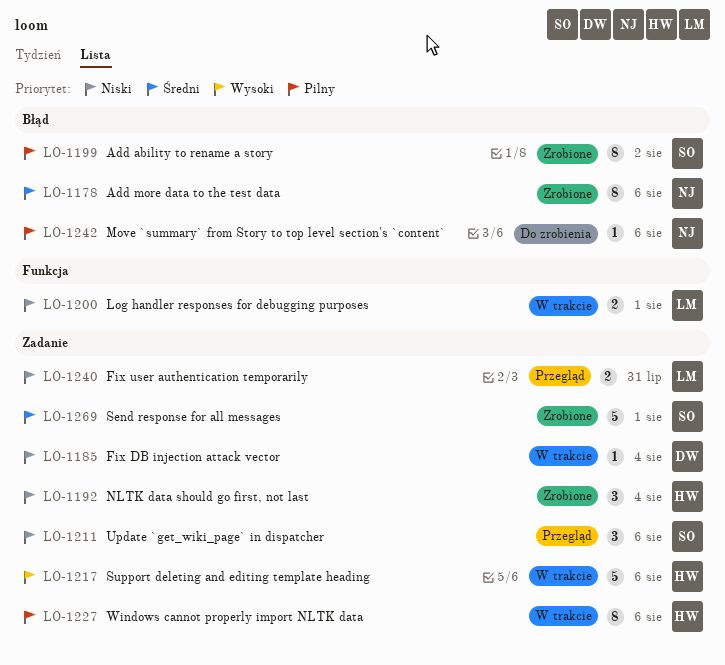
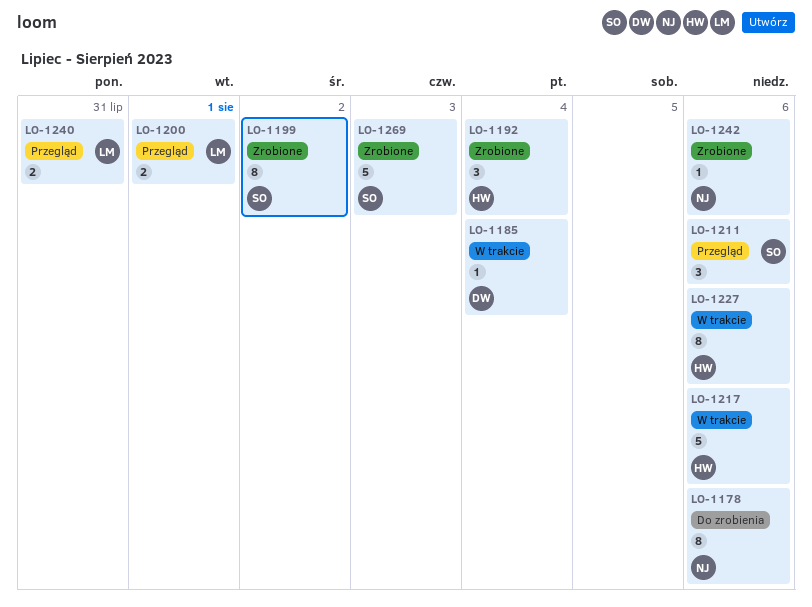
LO-1178, status: Zrobione -> Do zrobienia
LO-1200, status: W trakcie -> Przegląd
LO-1242, status: Do zrobienia -> Zrobione
LO-1269, due: Aug 1 -> Aug 3

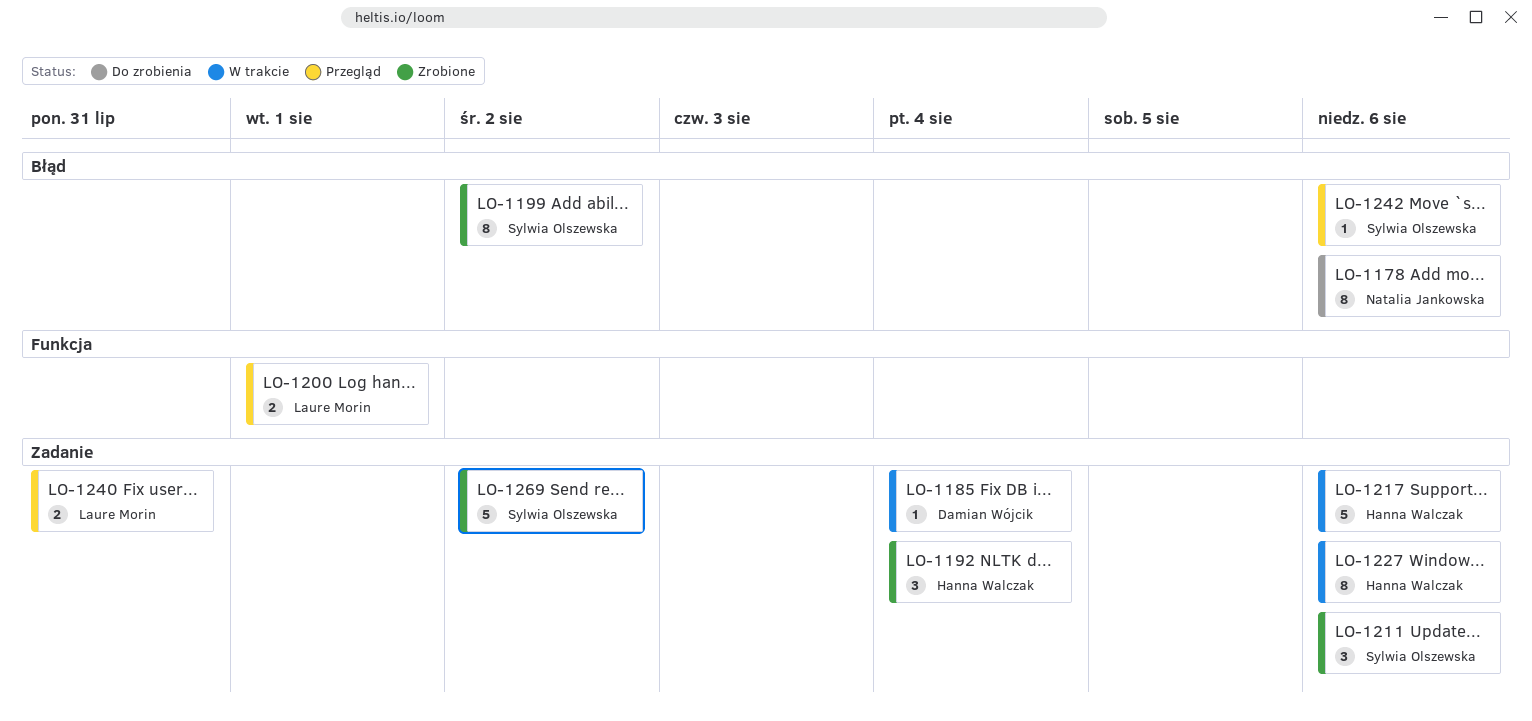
LO-1211, status: Przegląd -> Zrobione
LO-1242, status: Zrobione -> Przegląd
LO-1242, owner: Natalia Jankowska -> Sylwia Olszewska
LO-1269, due: Aug 3 -> Aug 2

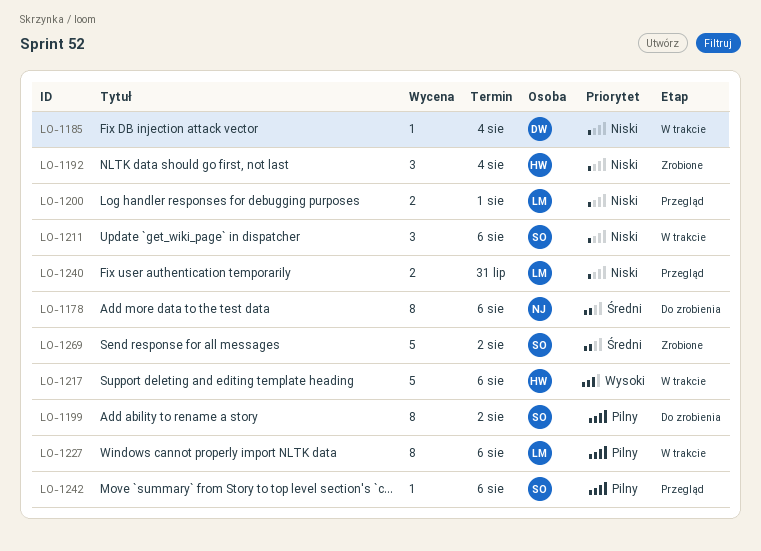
LO-1199, status: Zrobione -> Do zrobienia
LO-1211, status: Zrobione -> W trakcie
LO-1227, owner: Hanna Walczak -> Laure Morin

